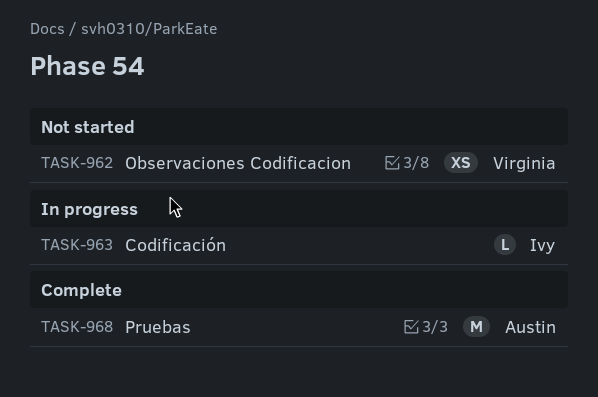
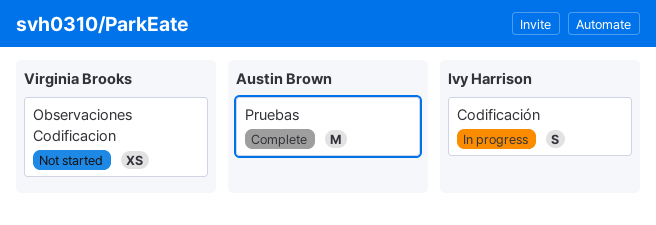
Codificación, estimate: L -> S

